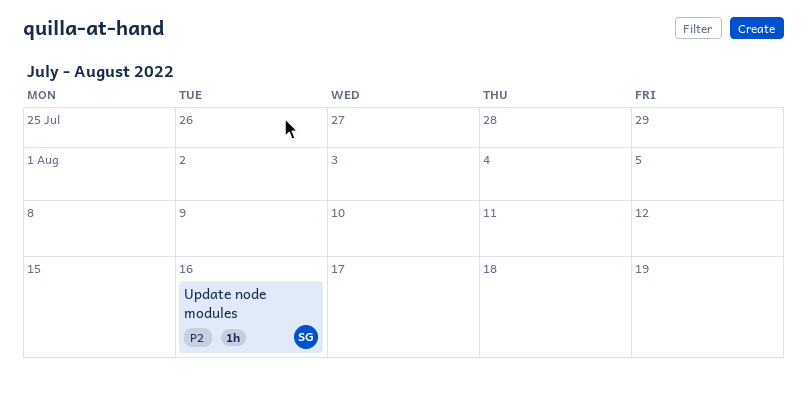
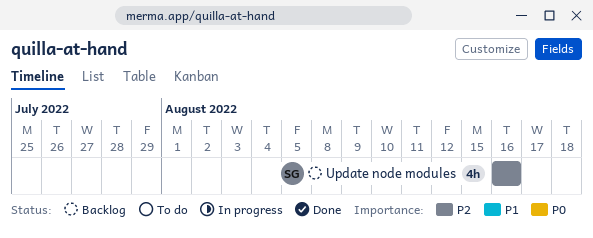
Update node modules, estimate: 1h -> 4h

